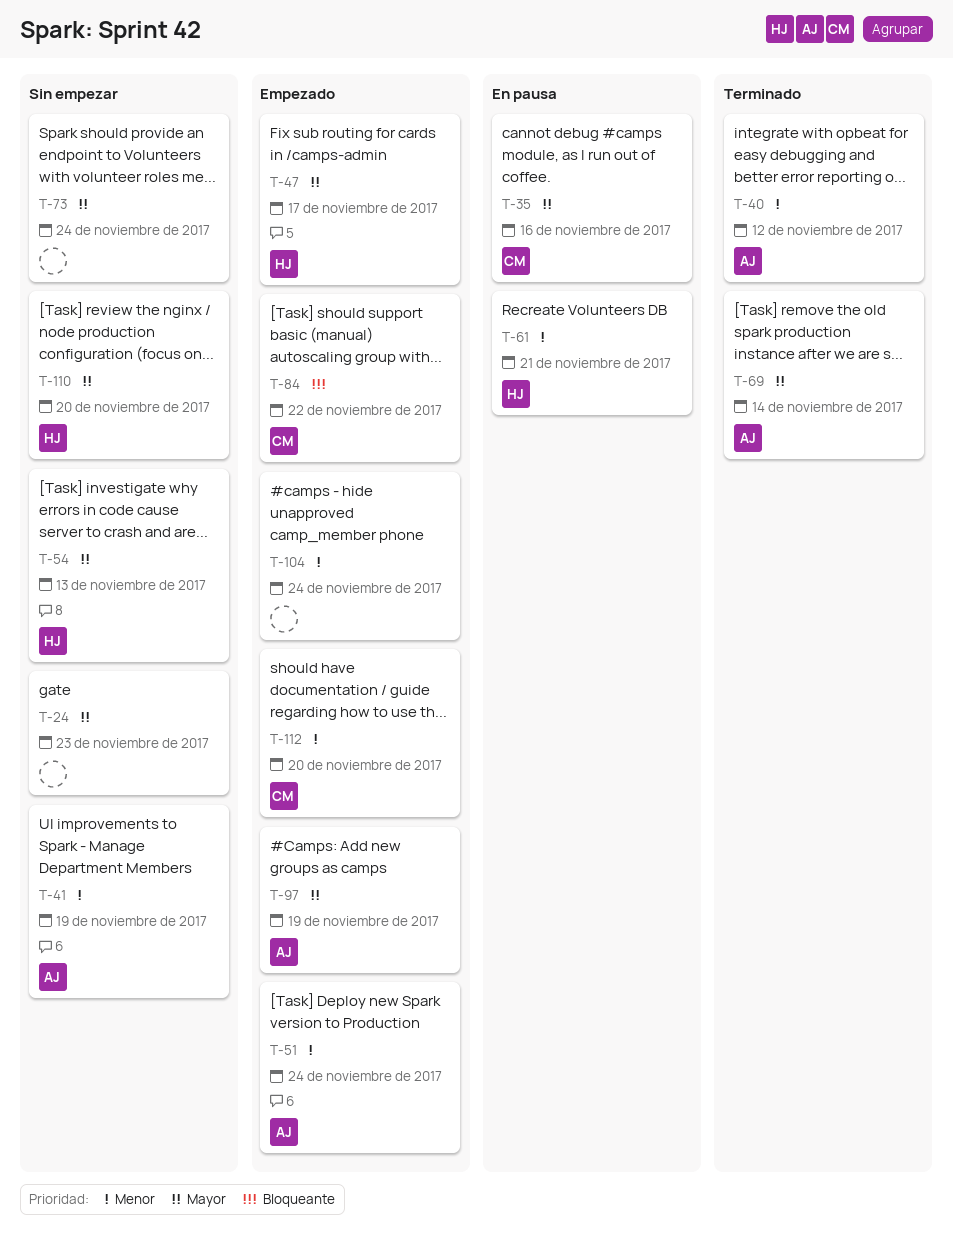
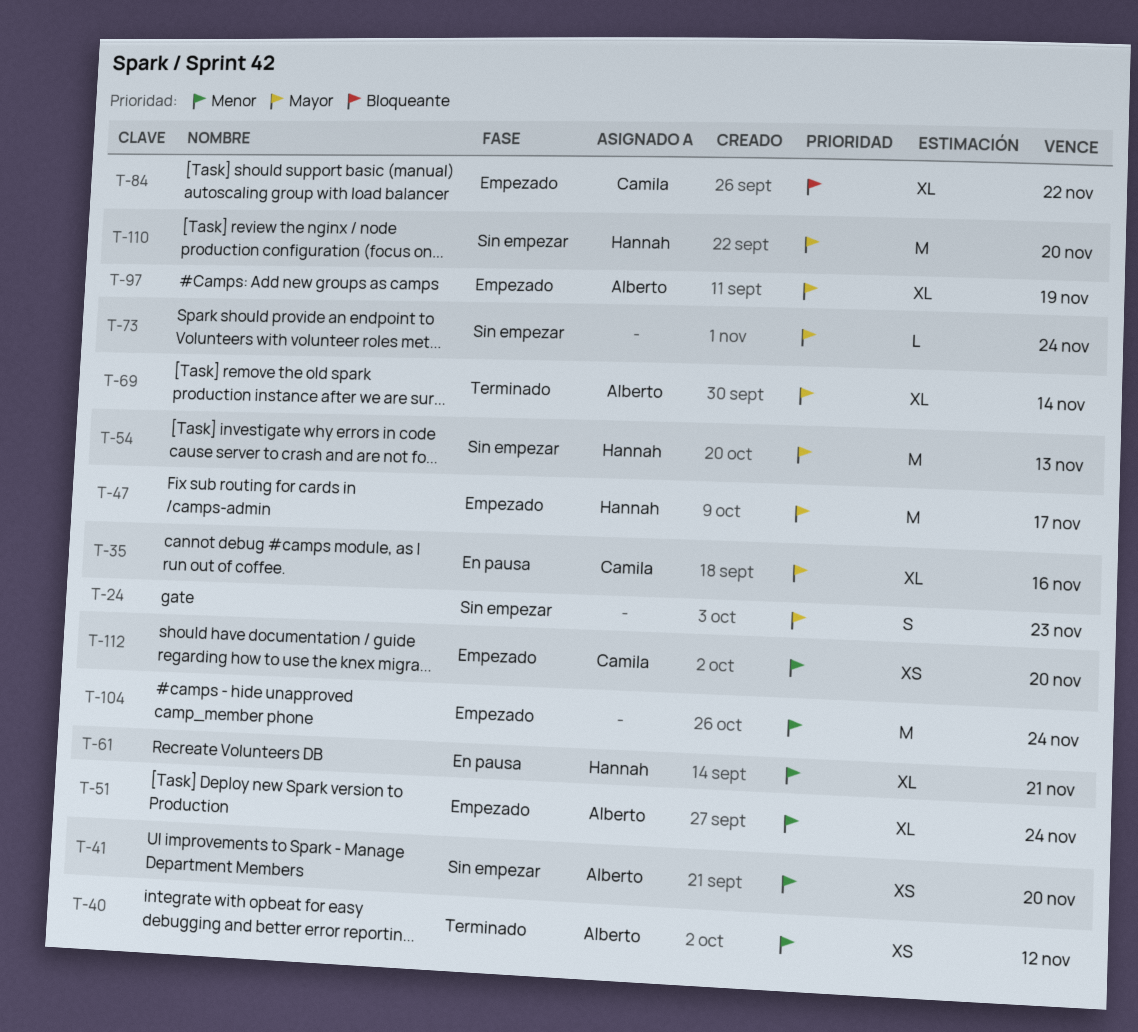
T-41, due: Nov 19 -> Nov 20

